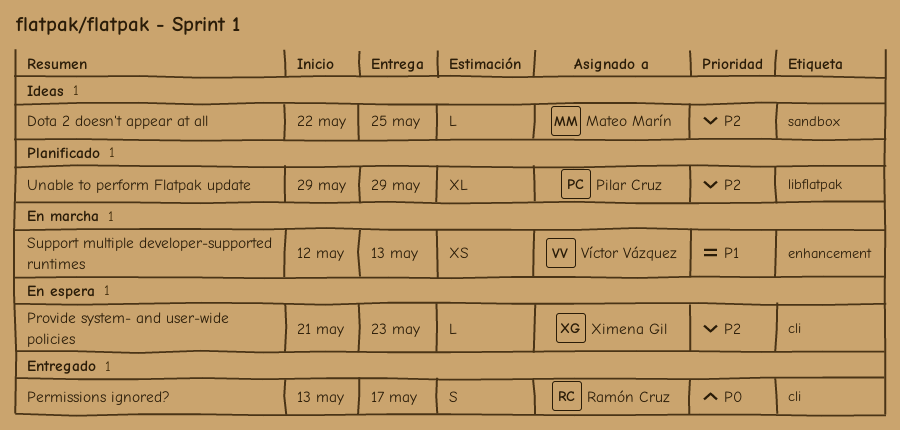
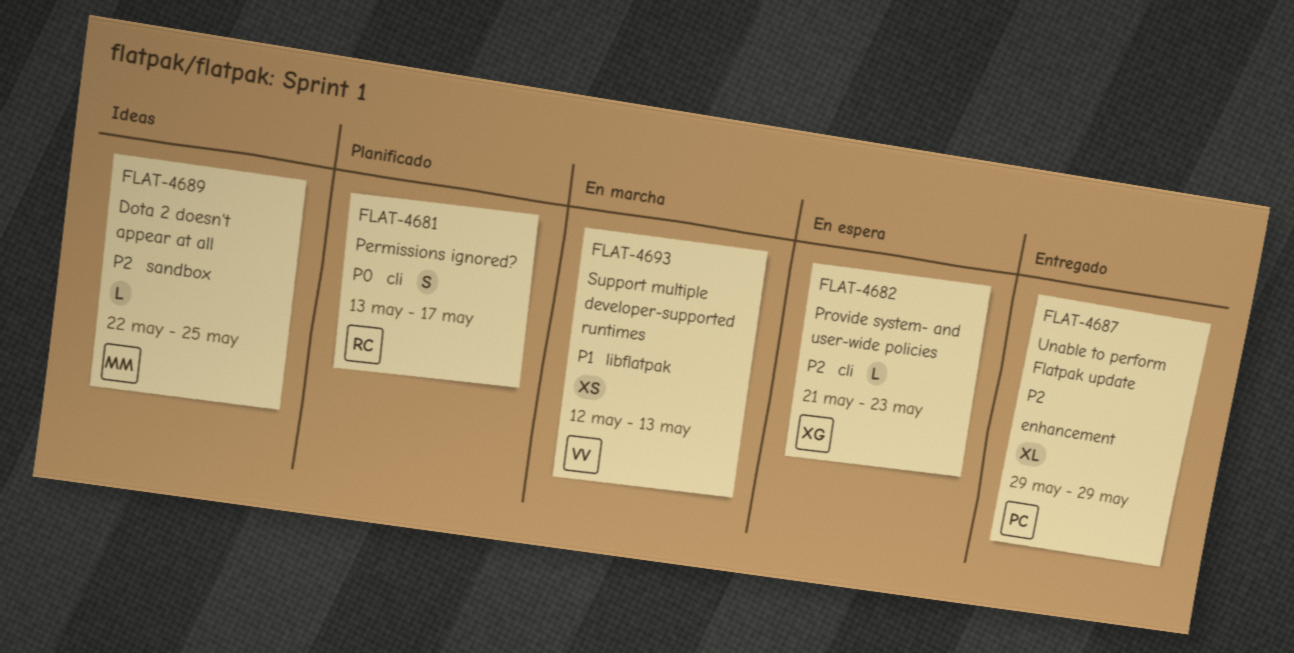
Permissions ignored?, status: Entregado -> Planificado
Support multiple developer-supported runtimes, label: enhancement -> libflatpak
Unable to perform Flatpak update, status: Planificado -> Entregado
Unable to perform Flatpak update, label: libflatpak -> enhancement

